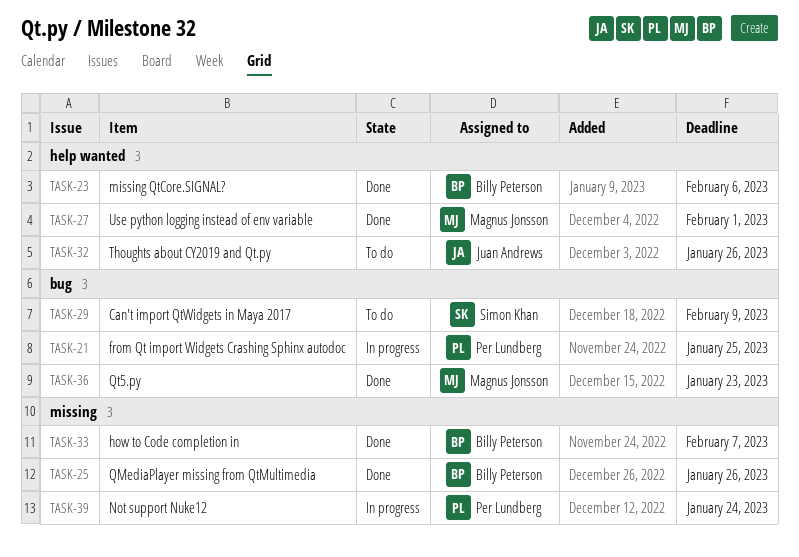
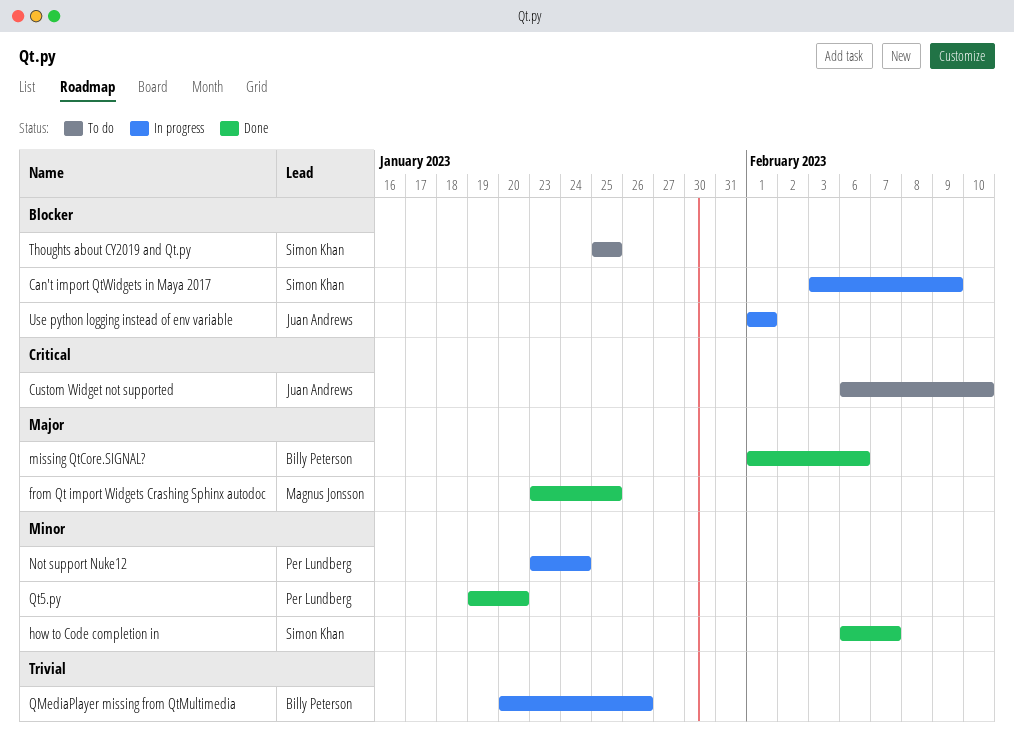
Can't import QtWidgets in Maya 2017, status: To do -> In progress
Custom Widget not supported: none -> present
from Qt import Widgets Crashing Sphinx autodoc, status: In progress -> Done
from Qt import Widgets Crashing Sphinx autodoc, owner: Per Lundberg -> Magnus Jonsson
how to Code completion in, owner: Billy Peterson -> Simon Khan
QMediaPlayer missing from QtMultimedia, status: Done -> In progress
Qt5.py, owner: Magnus Jonsson -> Per Lundberg
Qt5.py, due: Jan 23 -> Jan 20
Thoughts about CY2019 and Qt.py, owner: Juan Andrews -> Simon Khan
Thoughts about CY2019 and Qt.py, due: Jan 26 -> Jan 25
Use python logging instead of env variable, status: Done -> In progress
Use python logging instead of env variable, owner: Magnus Jonsson -> Juan Andrews

